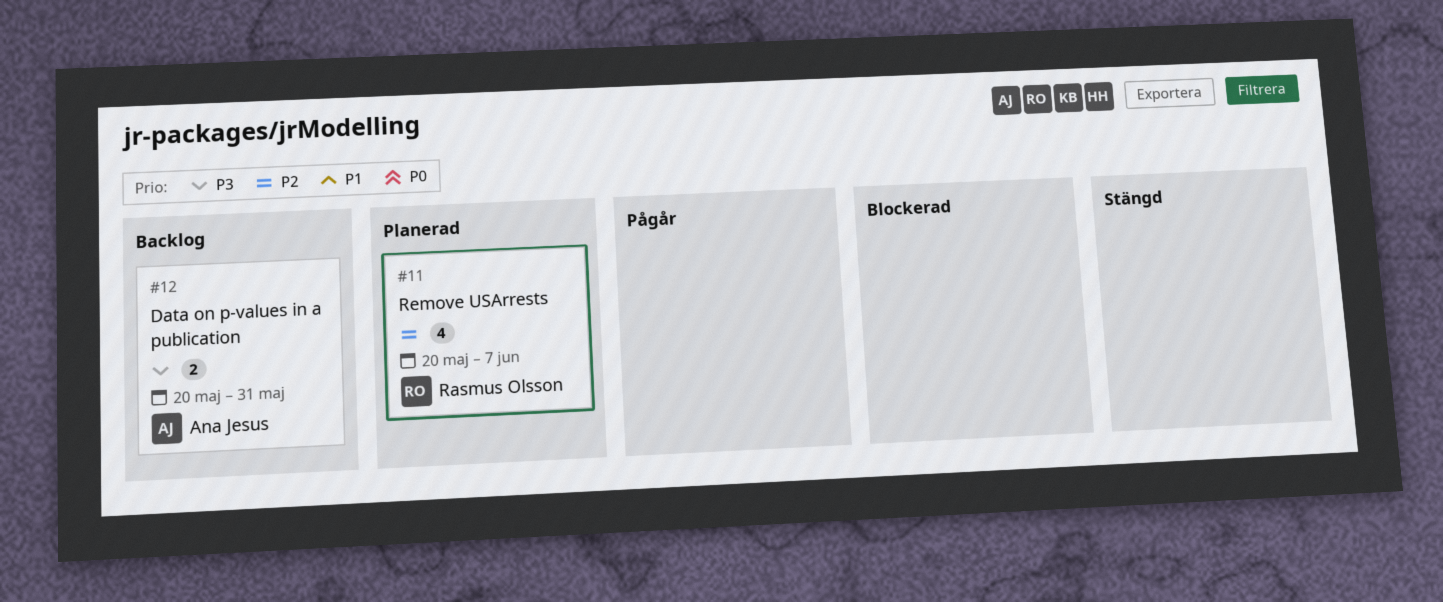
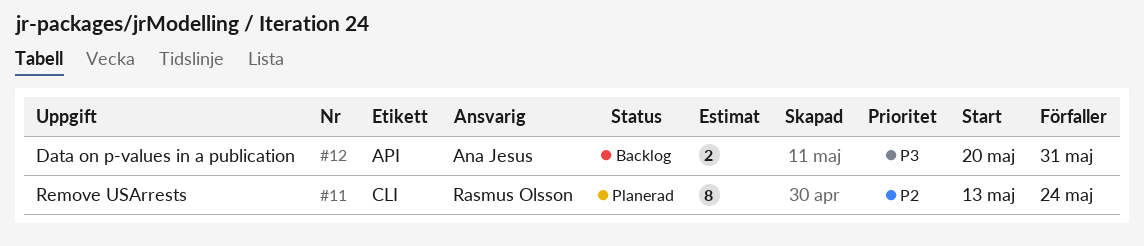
#11, estimate: 4 -> 8
#11, start: May 20 -> May 13
#11, due: Jun 7 -> May 24

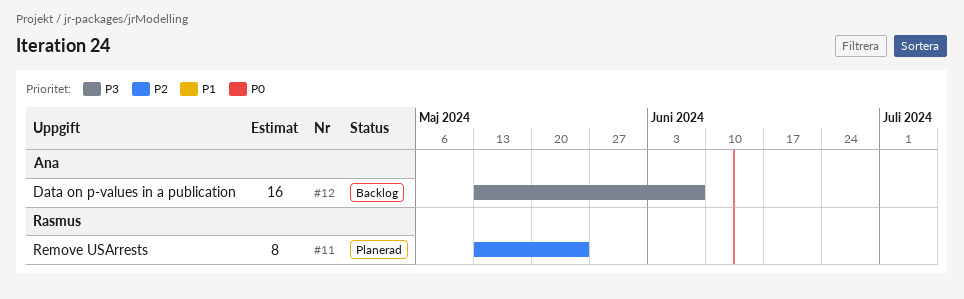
#12, estimate: 2 -> 16
#12, start: May 20 -> May 13
#12, due: May 31 -> Jun 7

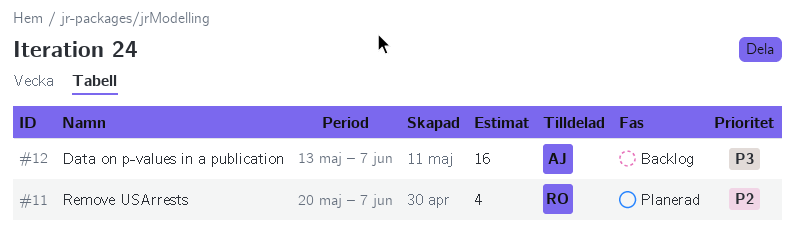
#11, estimate: 8 -> 4
#11, start: May 13 -> May 20
#11, due: May 24 -> Jun 7

